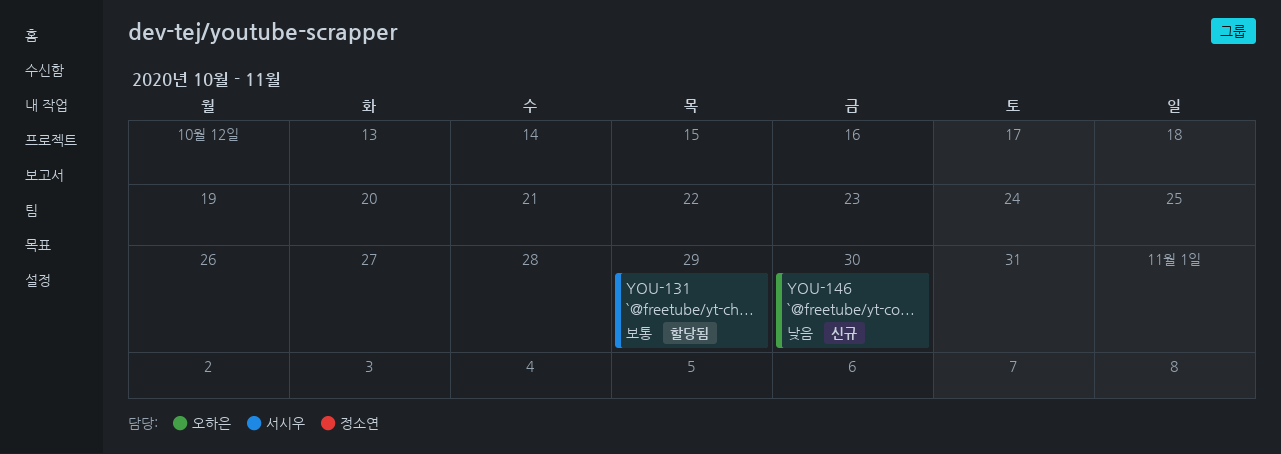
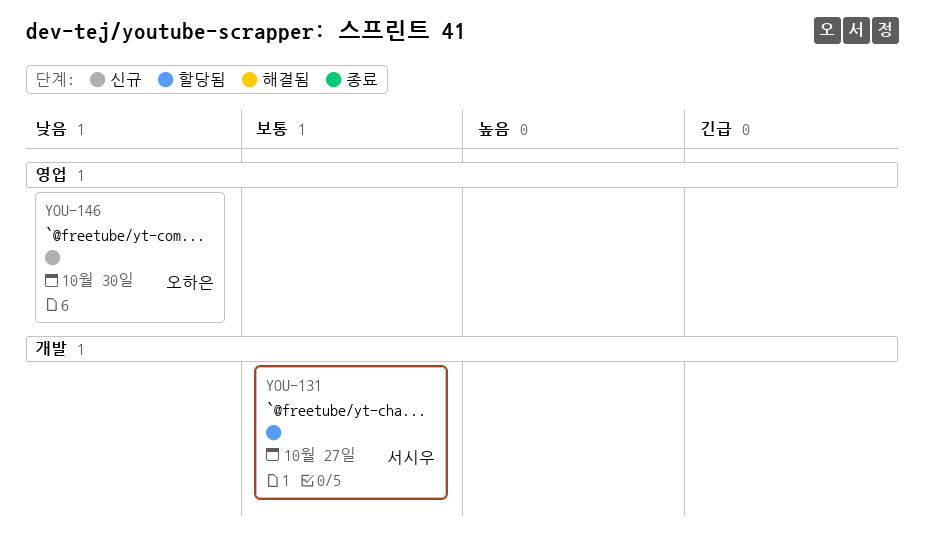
YOU-131, due: Oct 29 -> Oct 27

